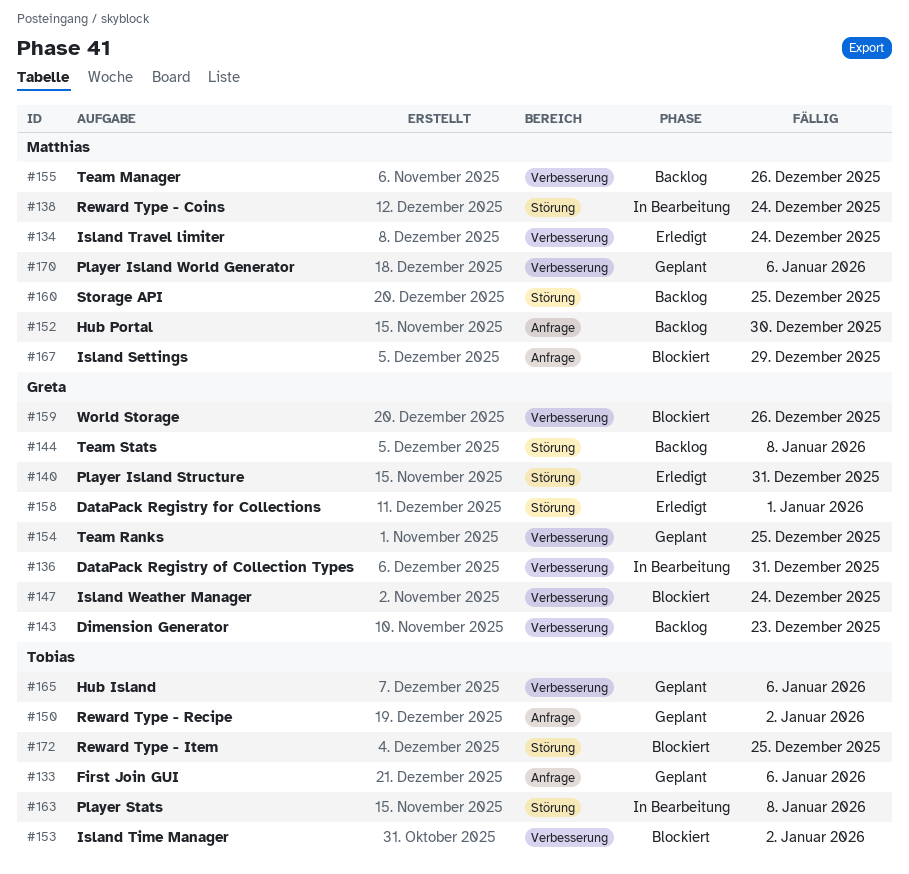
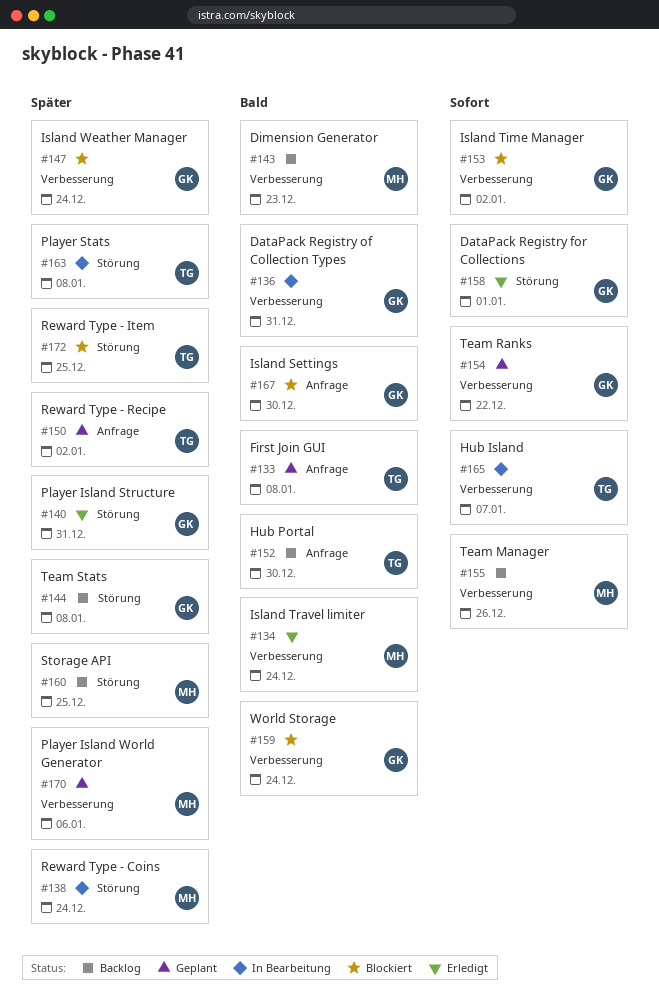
#133, due: Jan 6 -> Jan 8
#143, owner: Greta -> Matthias
#152, owner: Matthias -> Tobias
#153, owner: Tobias -> Greta
#154, due: Dec 25 -> Dec 22
#159, due: Dec 26 -> Dec 24
#165, status: Geplant -> In Bearbeitung
#165, due: Jan 6 -> Jan 7
#167, owner: Matthias -> Greta
#167, due: Dec 29 -> Dec 30

